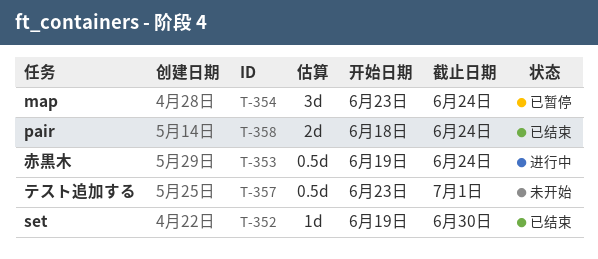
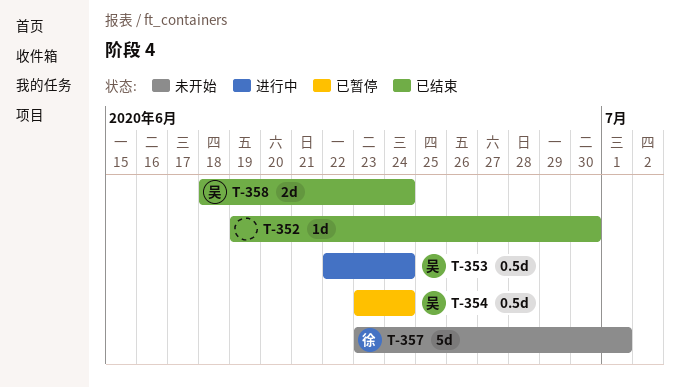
T-353, start: Jun 19 -> Jun 22
T-354, estimate: 3d -> 0.5d
T-357, estimate: 0.5d -> 5d

